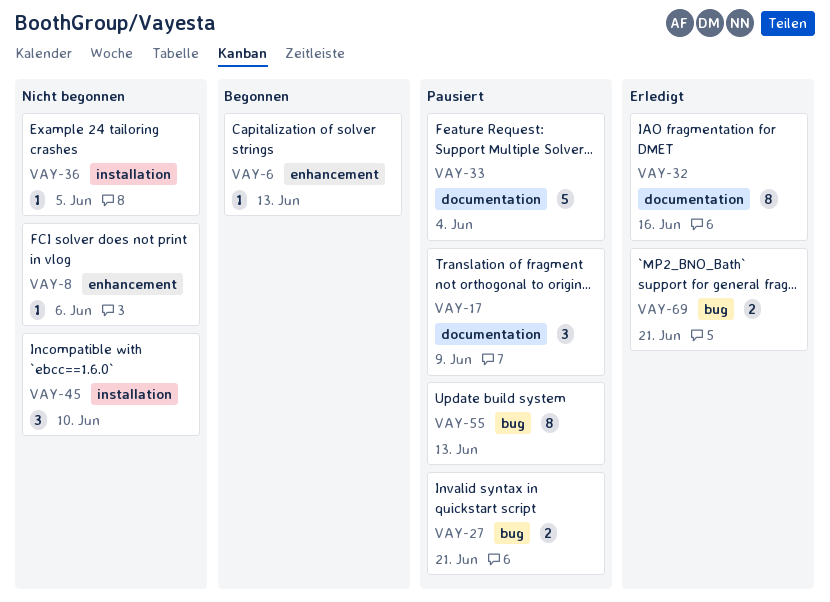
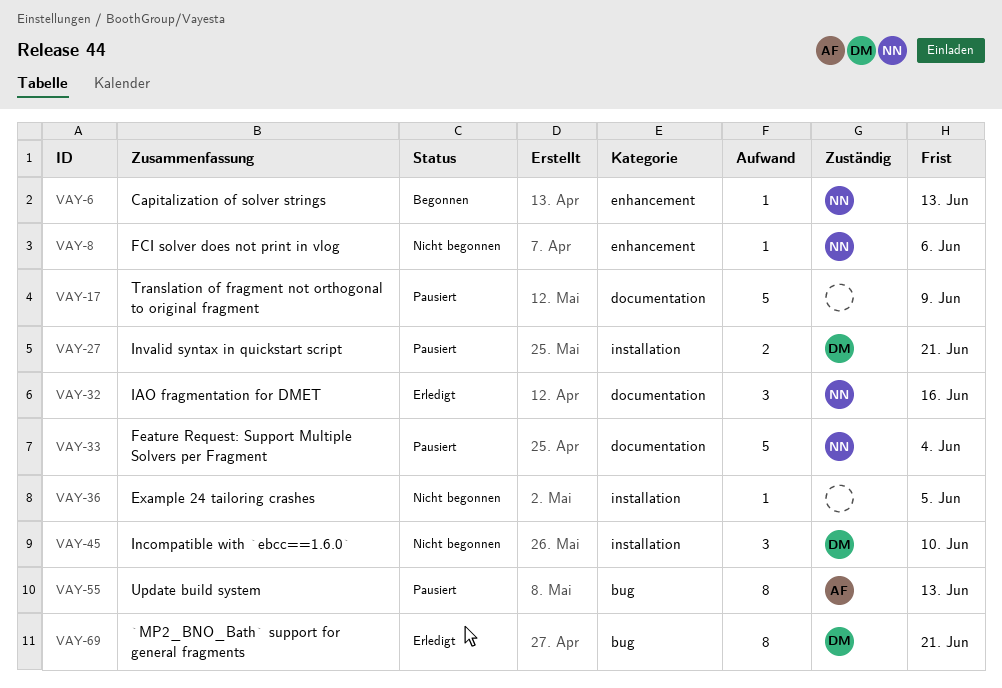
VAY-17, estimate: 3 -> 5
VAY-27, label: bug -> installation
VAY-32, estimate: 8 -> 3
VAY-69, estimate: 2 -> 8

